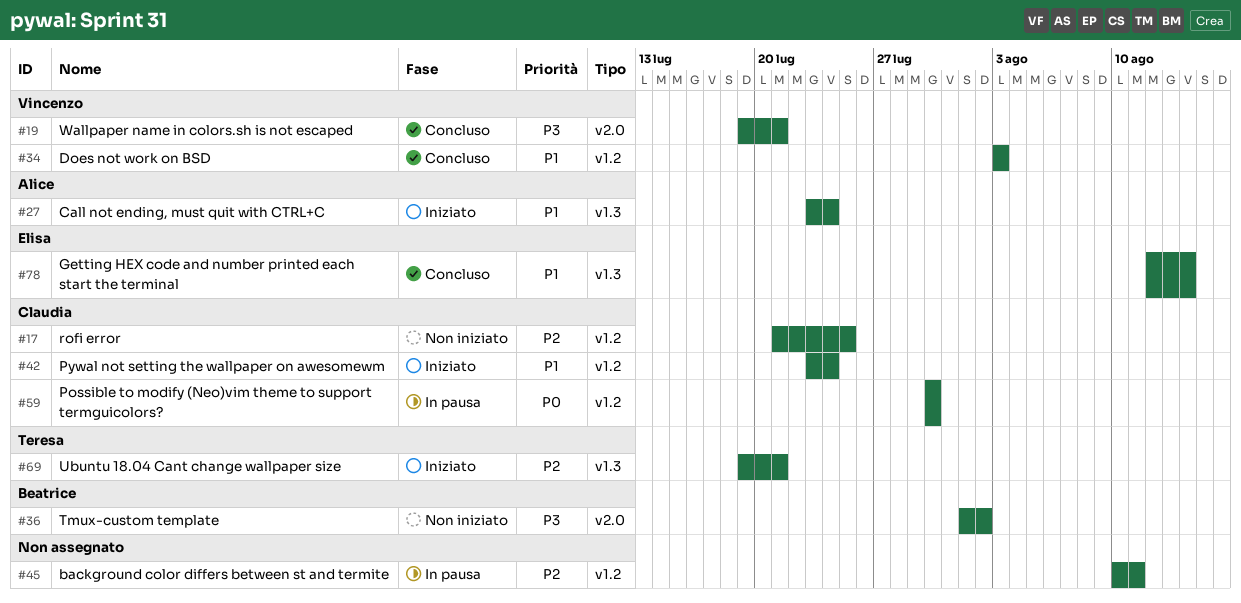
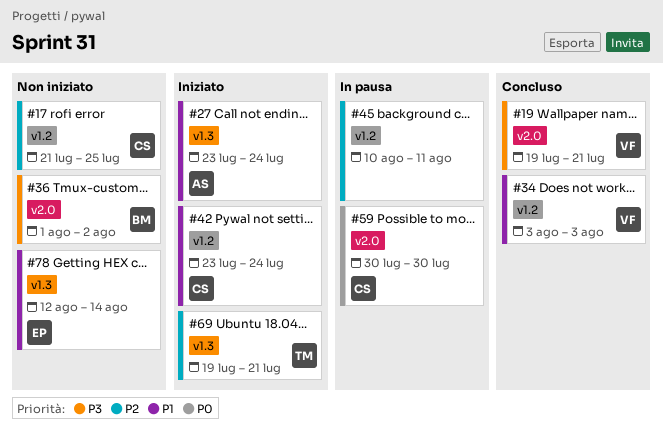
#59, label: v1.2 -> v2.0
#78, status: Concluso -> Non iniziato

